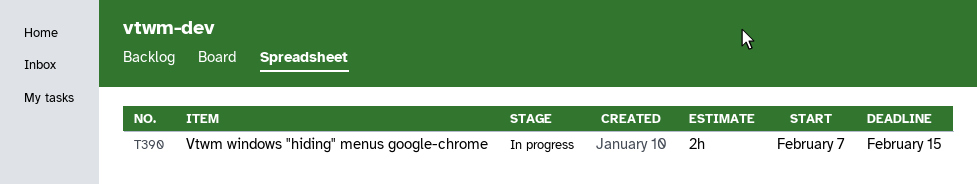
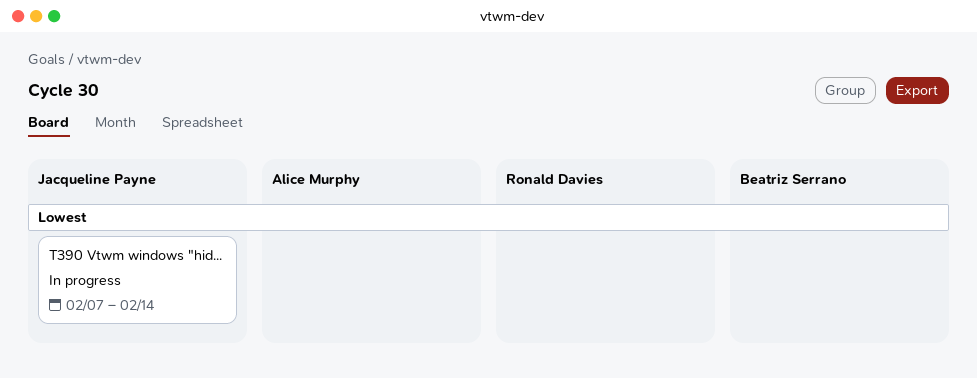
T390, due: Feb 15 -> Feb 14

